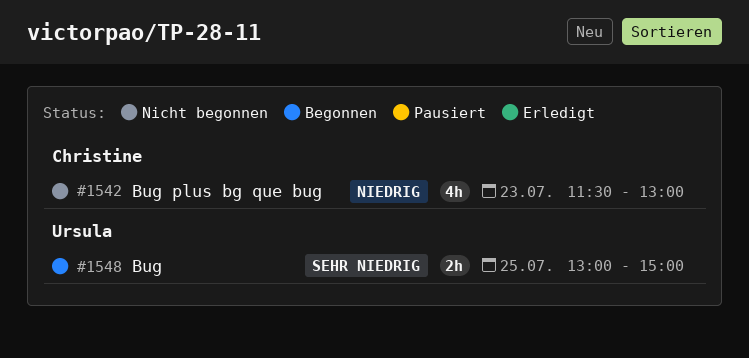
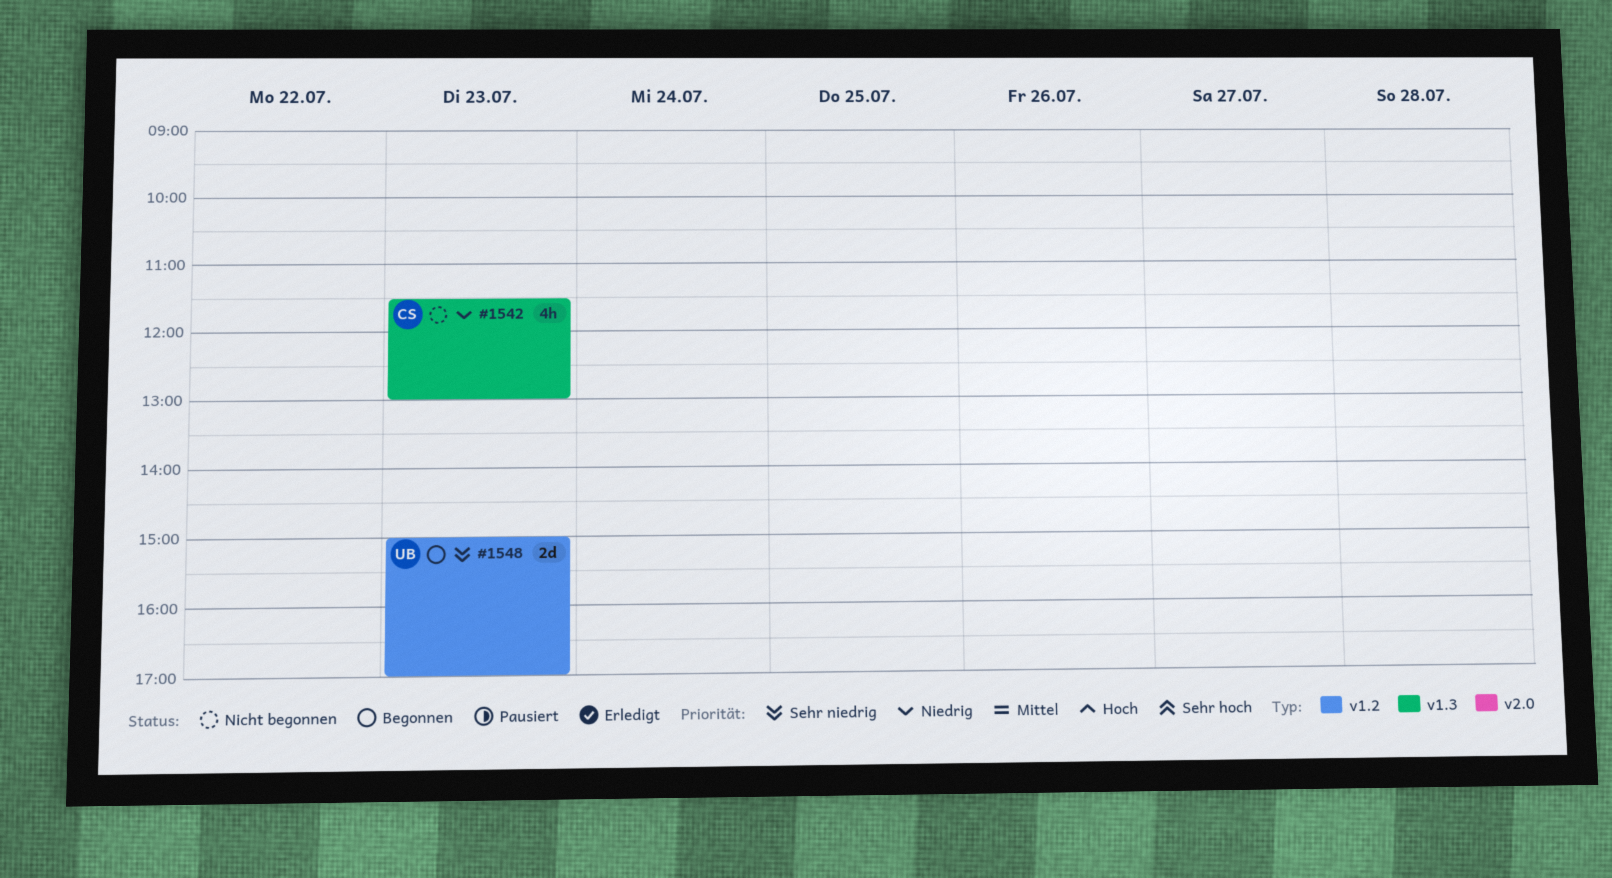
#1548, estimate: 2h -> 2d
#1548, day: Jul 25 -> Jul 23
#1548, begins: 13:00 -> 15:00
#1548, ends: 15:00 -> 17:00

